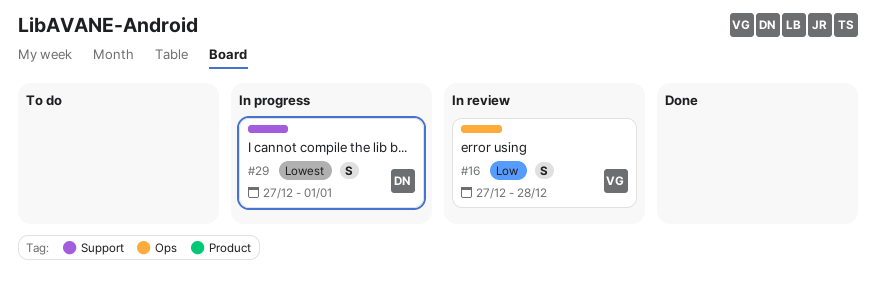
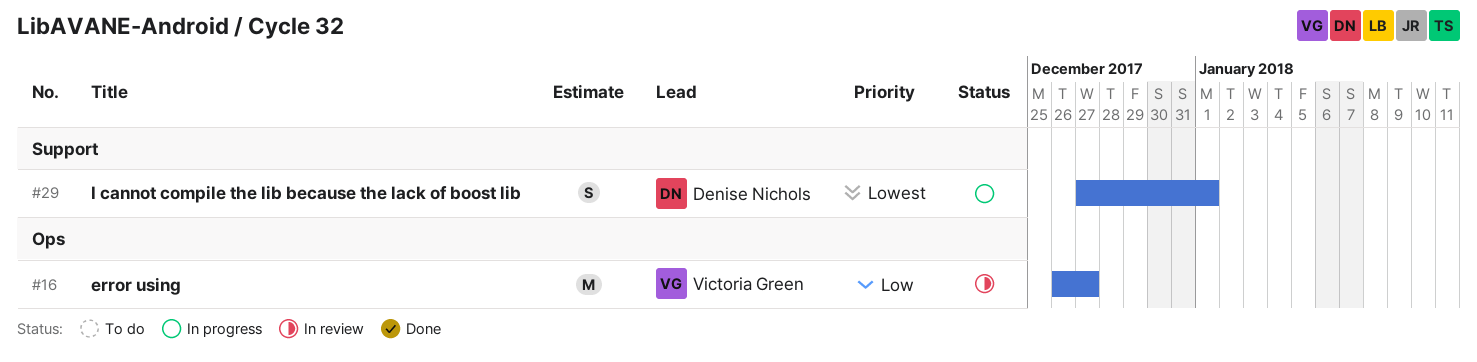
#16, estimate: S -> M
#16, start: Dec 27 -> Dec 26
#16, due: Dec 28 -> Dec 27

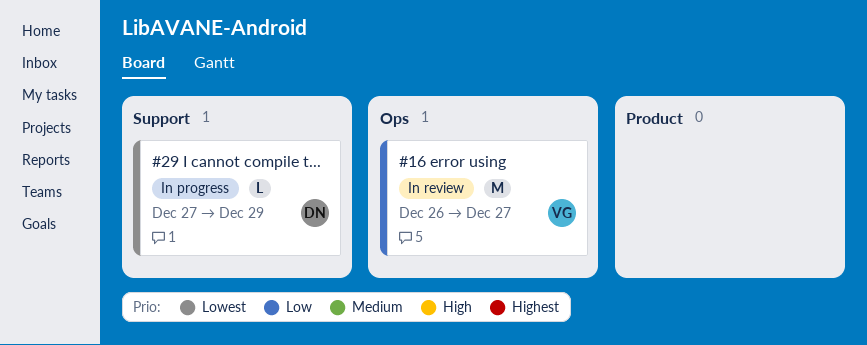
#29, estimate: S -> L
#29, due: Jan 1 -> Dec 29

